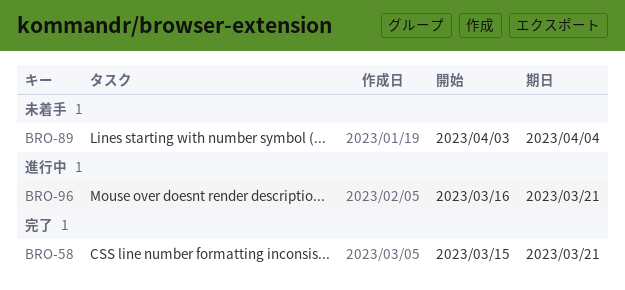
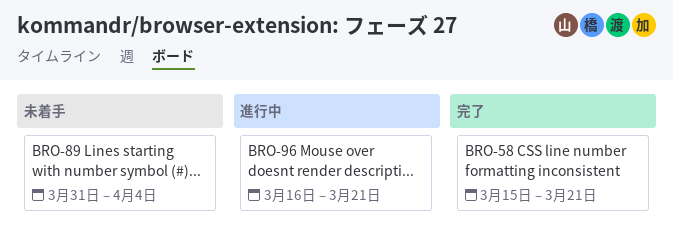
BRO-89, start: Apr 3 -> Mar 31

